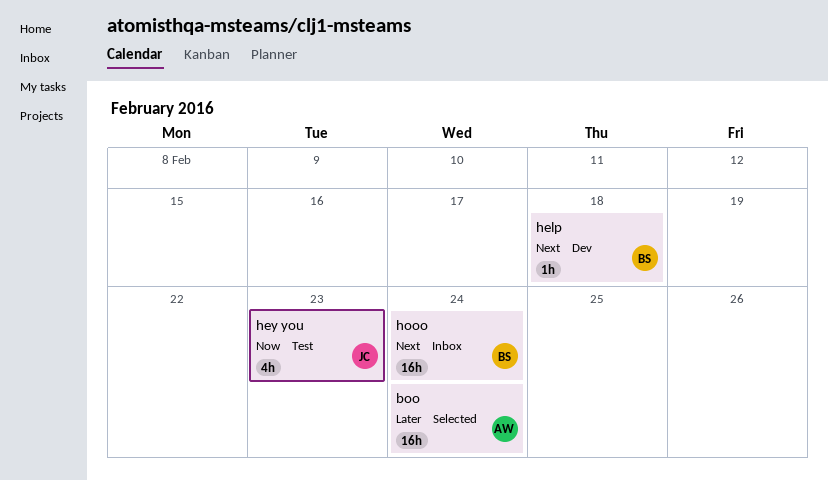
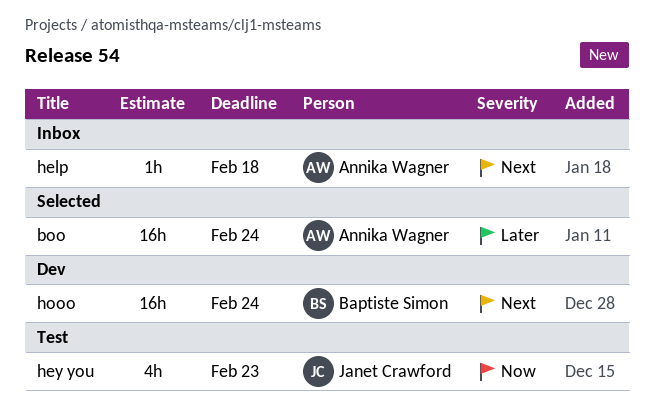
help, status: Dev -> Inbox
help, owner: Baptiste Simon -> Annika Wagner
hooo, status: Inbox -> Dev

